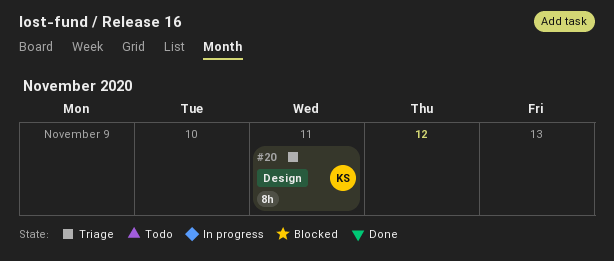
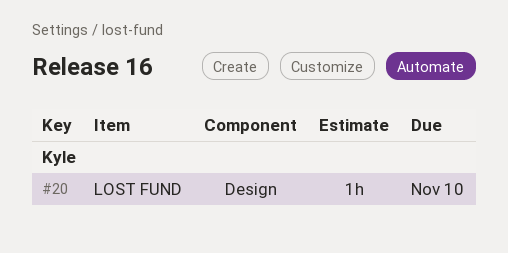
#20, estimate: 8h -> 1h
#20, due: Nov 11 -> Nov 10

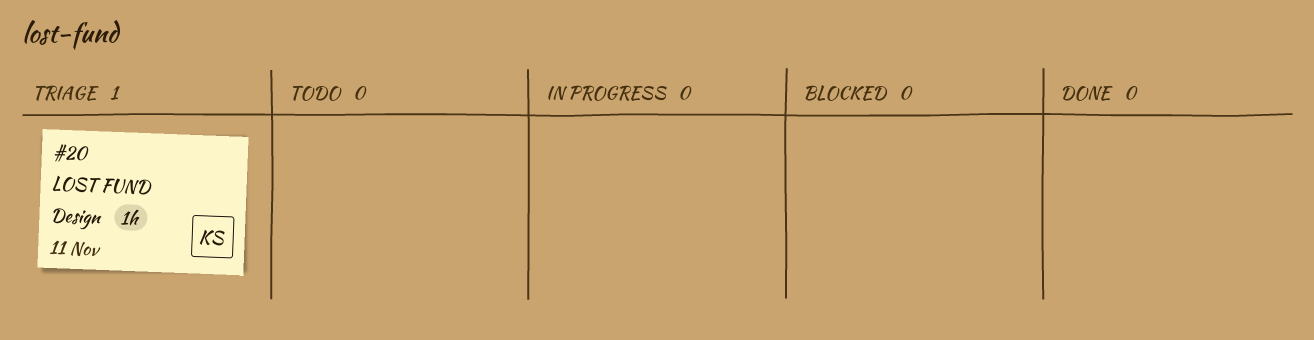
#20, due: Nov 10 -> Nov 11

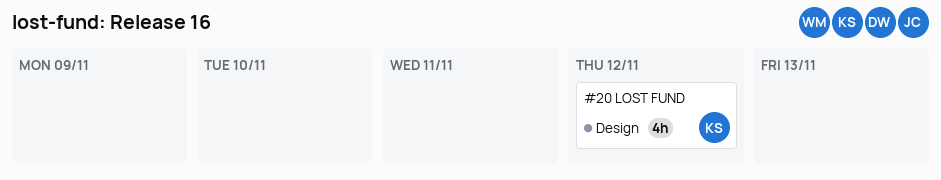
#20, estimate: 1h -> 4h
#20, due: Nov 11 -> Nov 12

